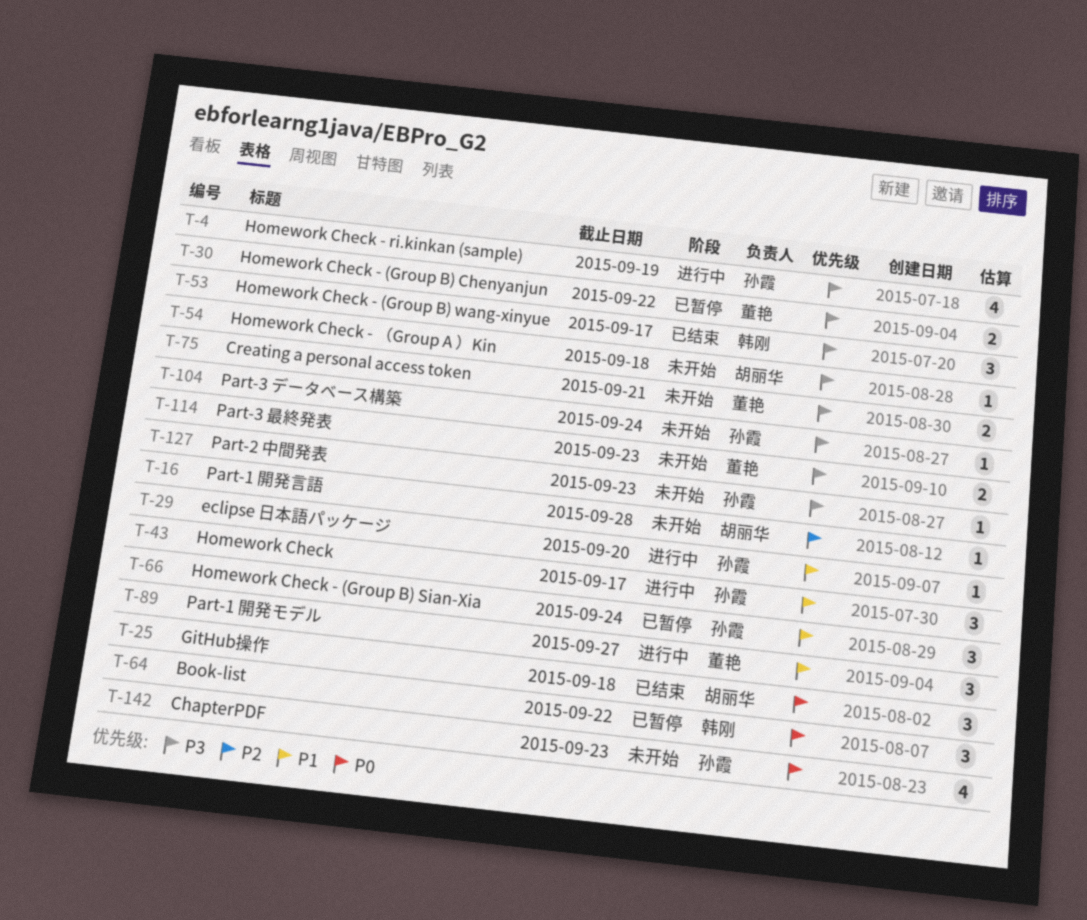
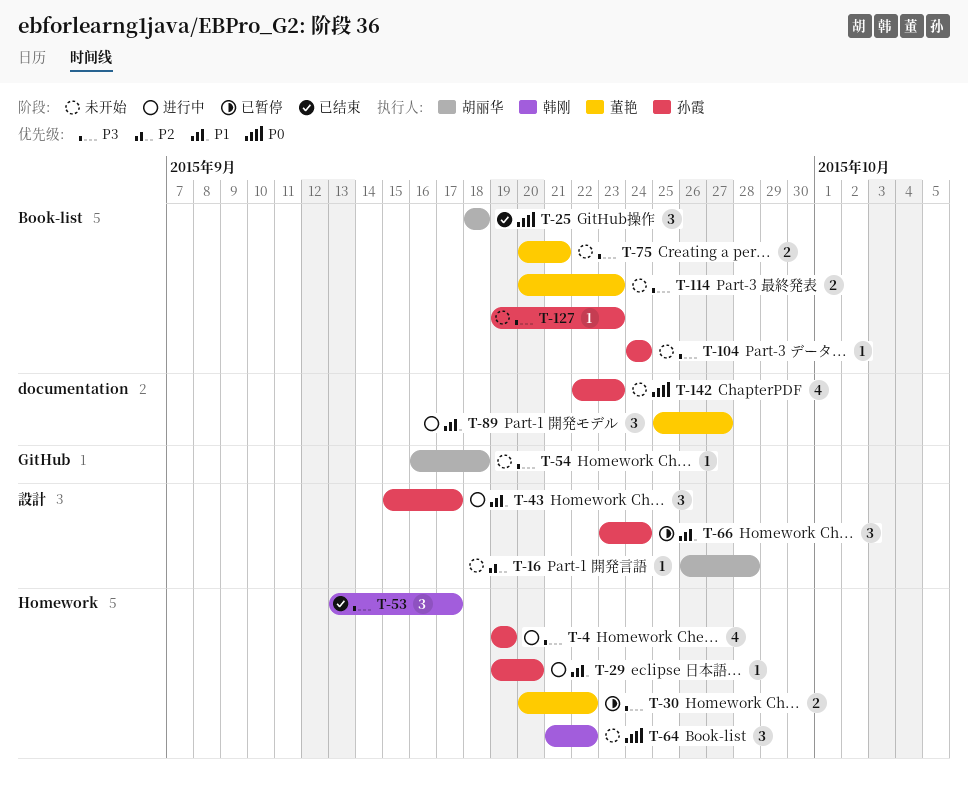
T-64, status: 已暂停 -> 未开始

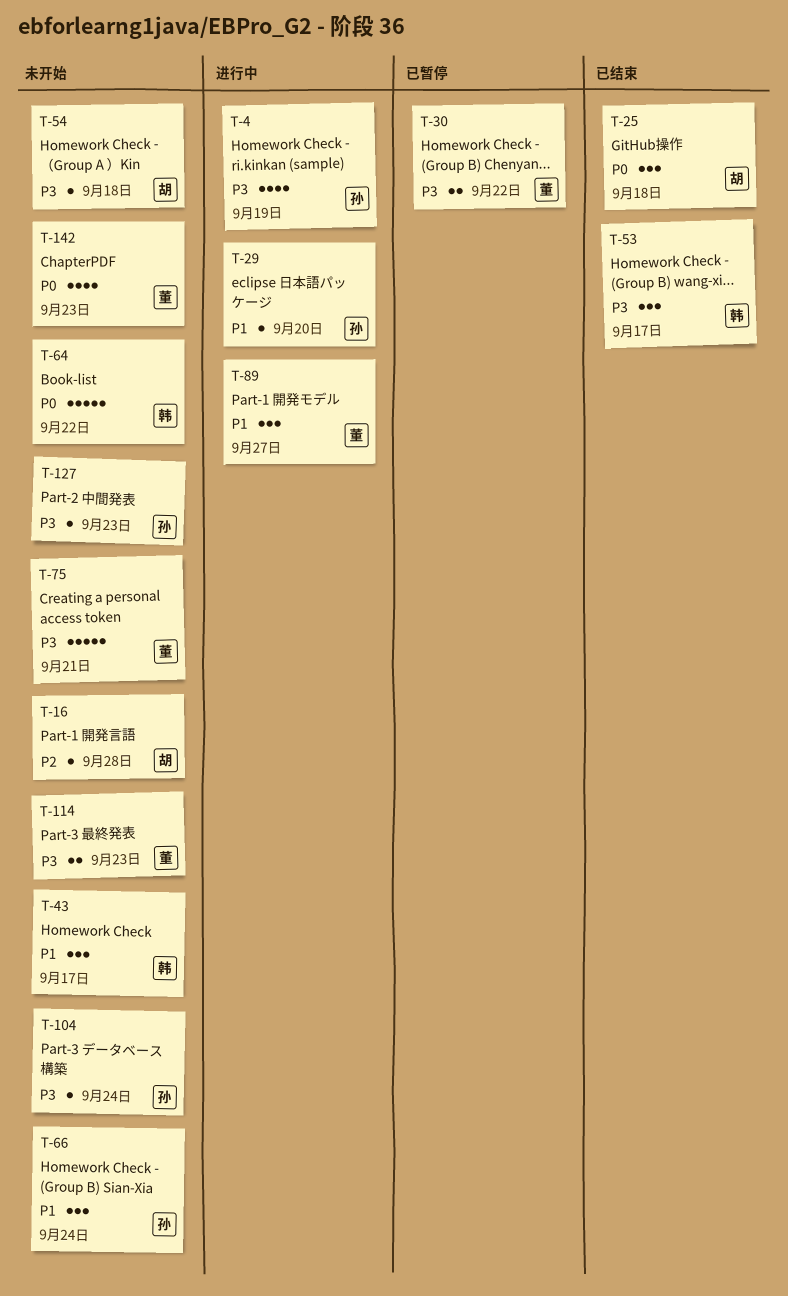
T-43, status: 进行中 -> 未开始
T-43, owner: 孙霞 -> 韩刚
T-64, estimate: 3 -> 5
T-66, status: 已暂停 -> 未开始
T-75, estimate: 2 -> 5
T-142, owner: 孙霞 -> 董艳

